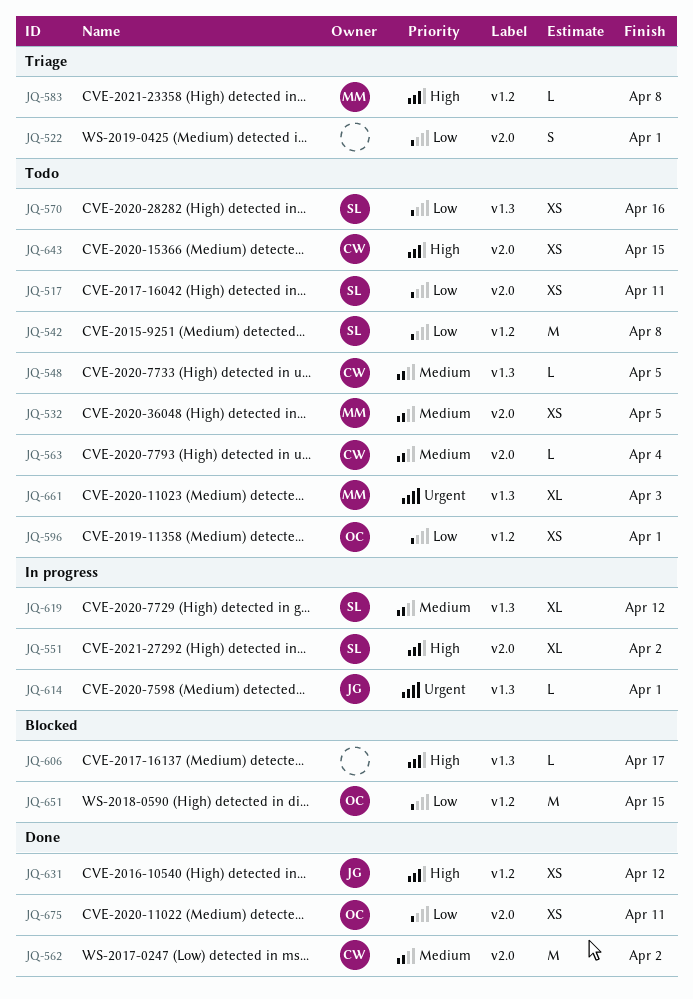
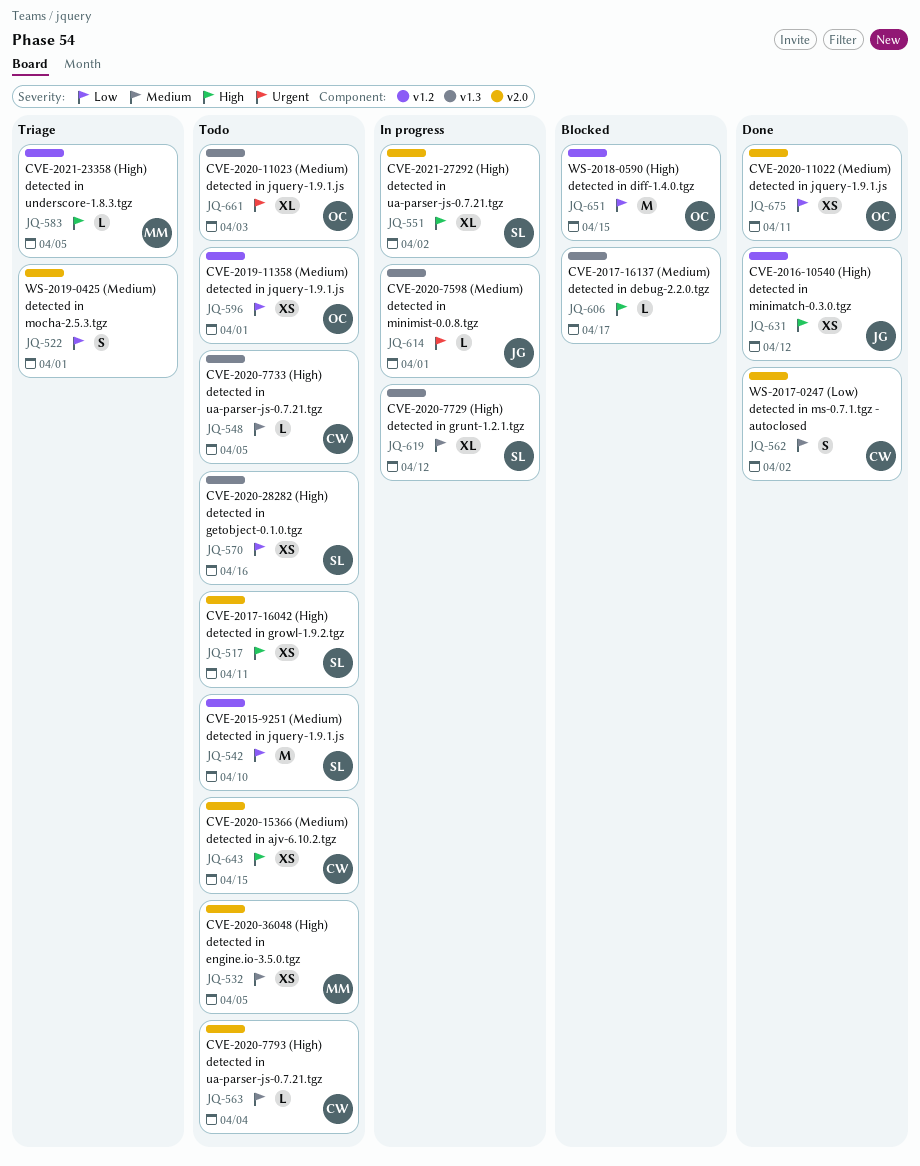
JQ-517, priority: Low -> High
JQ-542, due: Apr 8 -> Apr 10
JQ-562, estimate: M -> S
JQ-583, due: Apr 8 -> Apr 5
JQ-661, owner: MM -> OC

